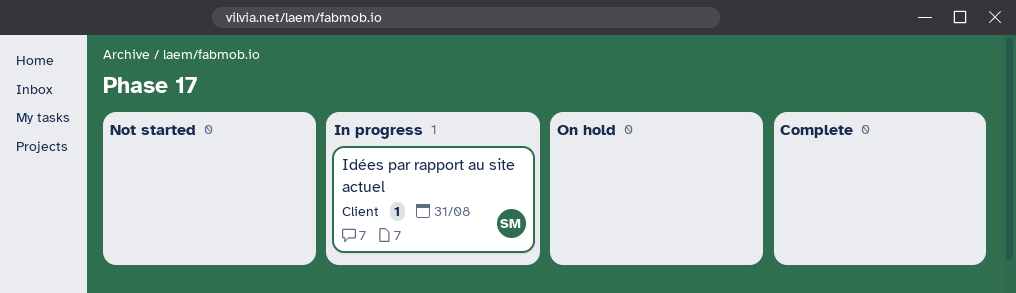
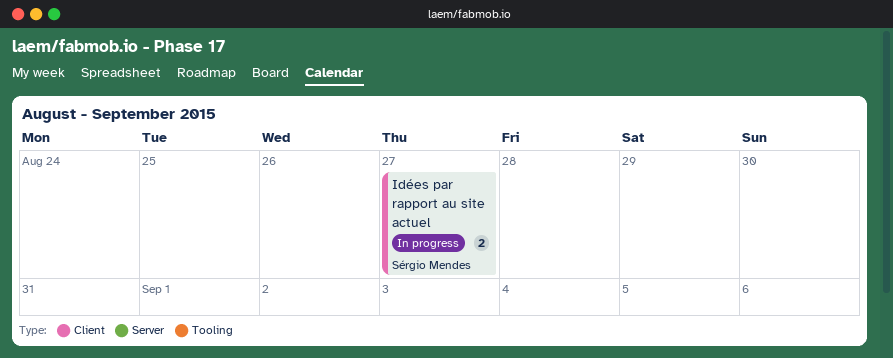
Idées par rapport au site actuel, estimate: 1 -> 2
Idées par rapport au site actuel, due: Aug 31 -> Aug 27

